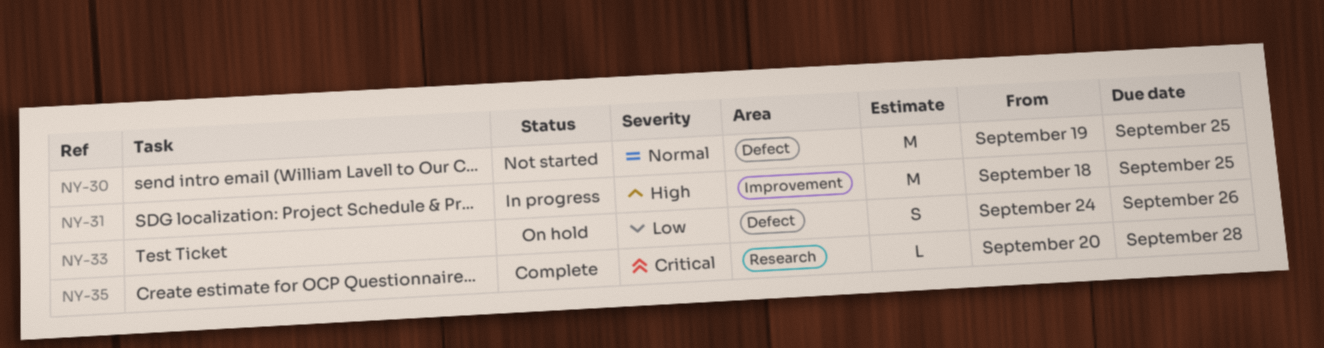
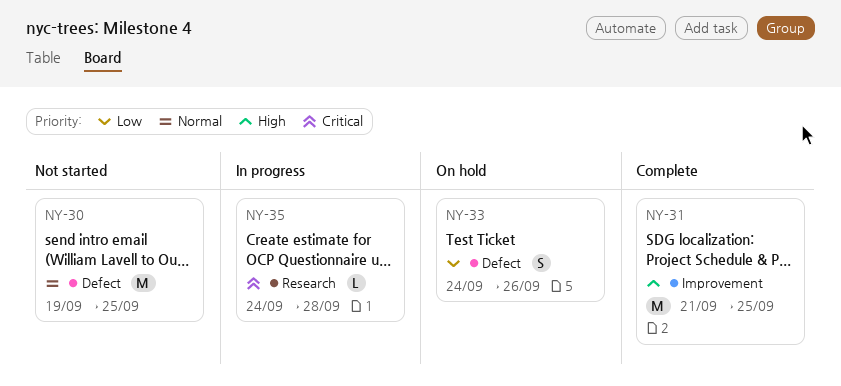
NY-31, status: In progress -> Complete
NY-31, start: Sep 18 -> Sep 21
NY-35, status: Complete -> In progress
NY-35, start: Sep 20 -> Sep 24

